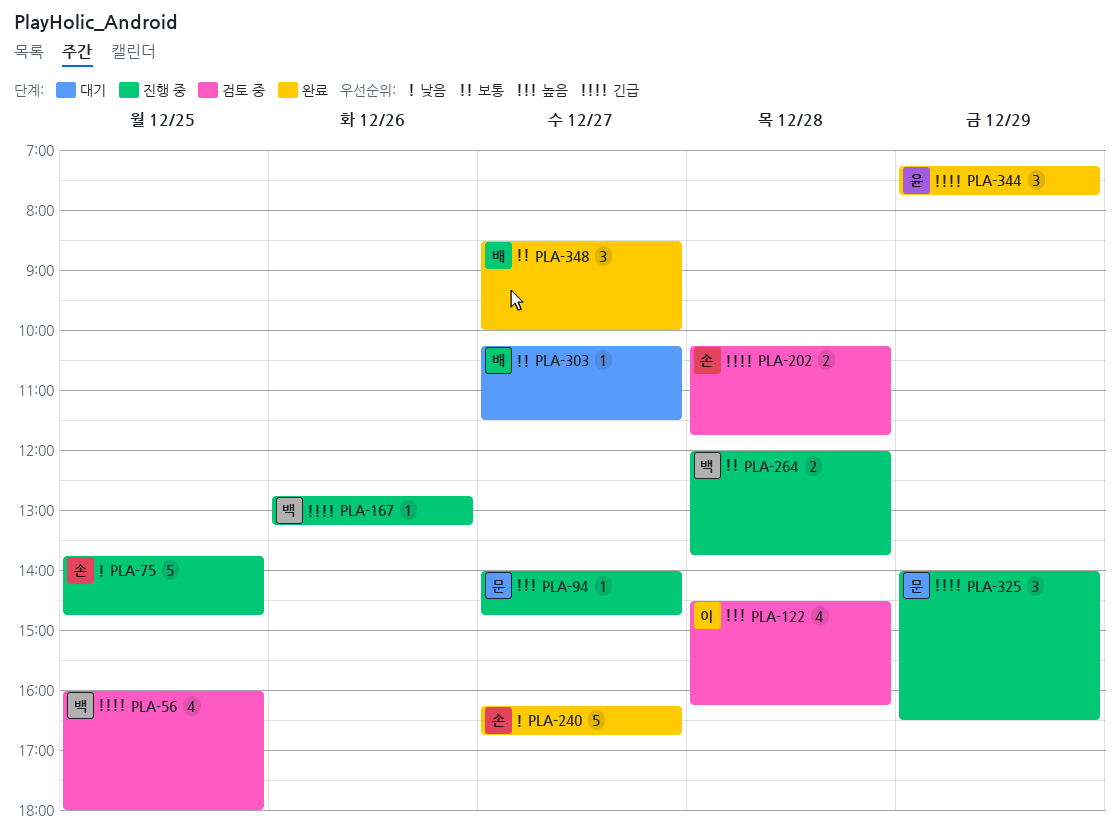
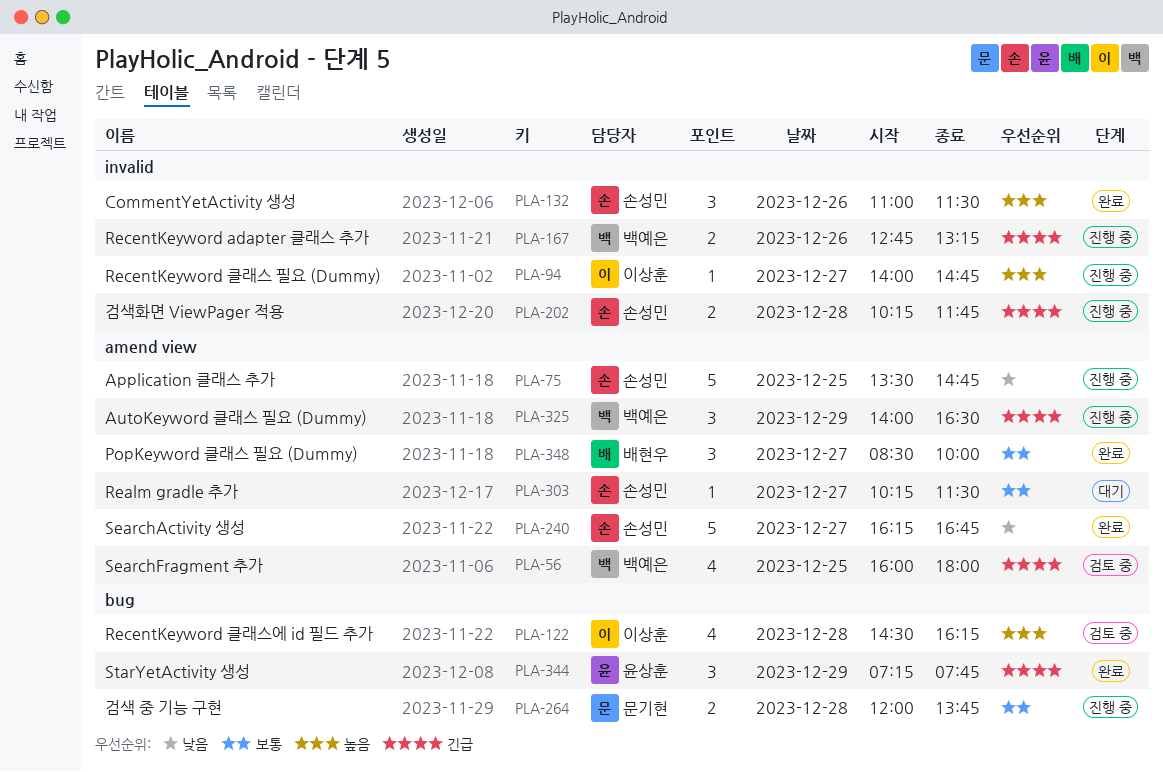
PLA-75, begins: 13:45 -> 13:30
PLA-94, owner: 문기현 -> 이상훈
PLA-132: none -> present
PLA-167, estimate: 1 -> 2
PLA-202, status: 검토 중 -> 진행 중
PLA-264, owner: 백예은 -> 문기현
PLA-303, owner: 배현우 -> 손성민
PLA-325, owner: 문기현 -> 백예은

